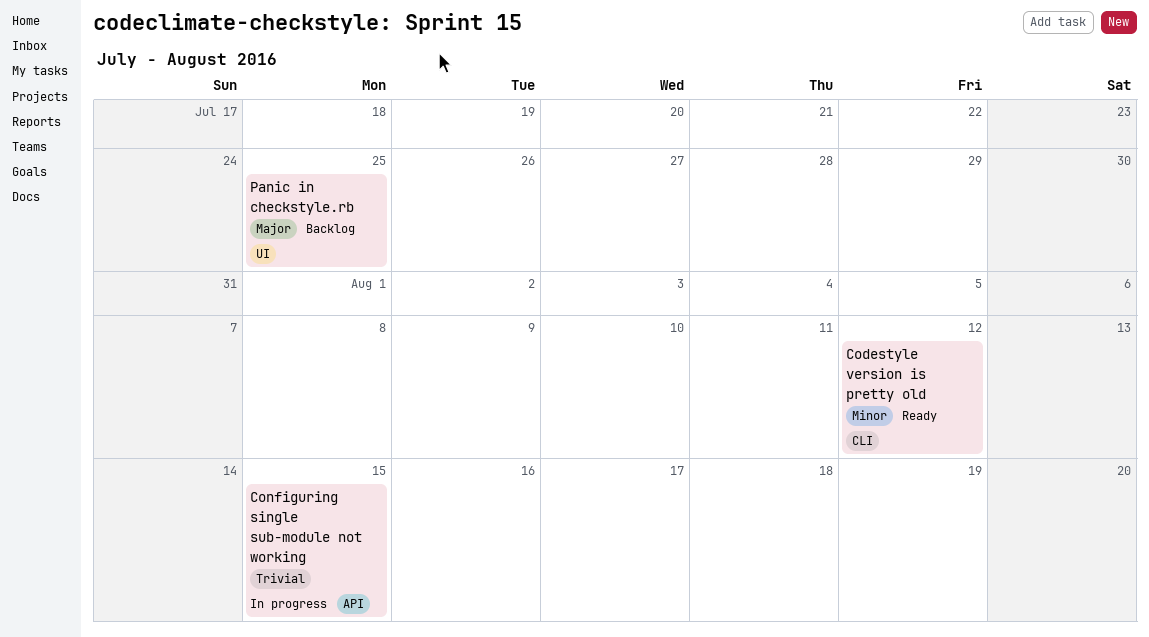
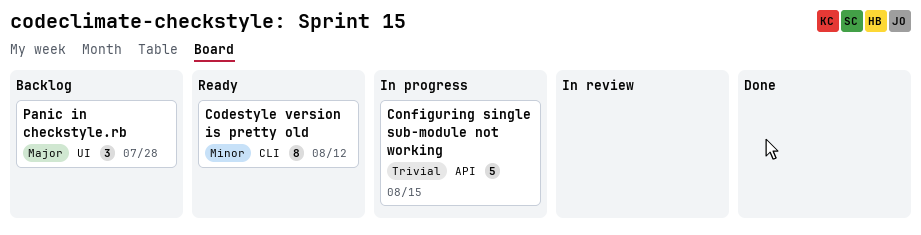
Panic in checkstyle.rb, due: Jul 25 -> Jul 28

